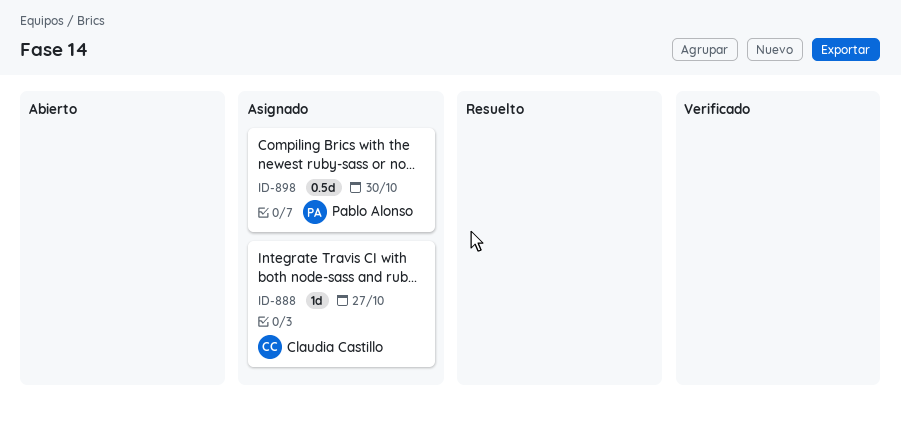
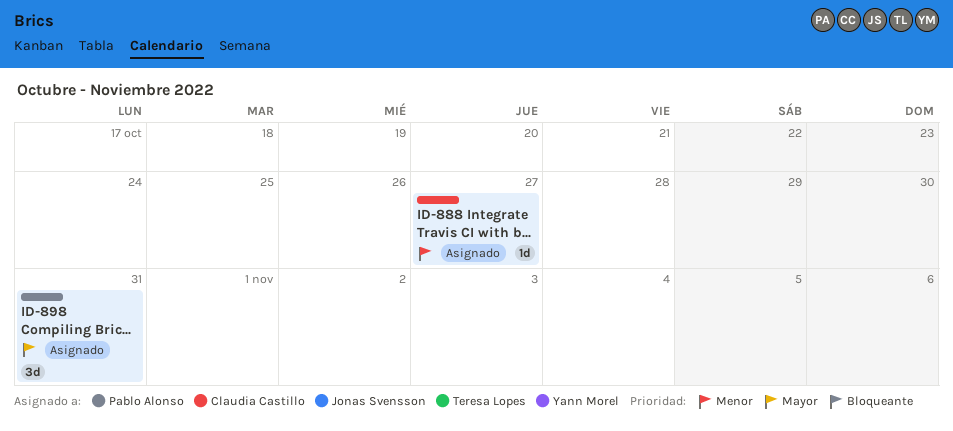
ID-898, estimate: 0.5d -> 3d
ID-898, due: Oct 30 -> Oct 31

